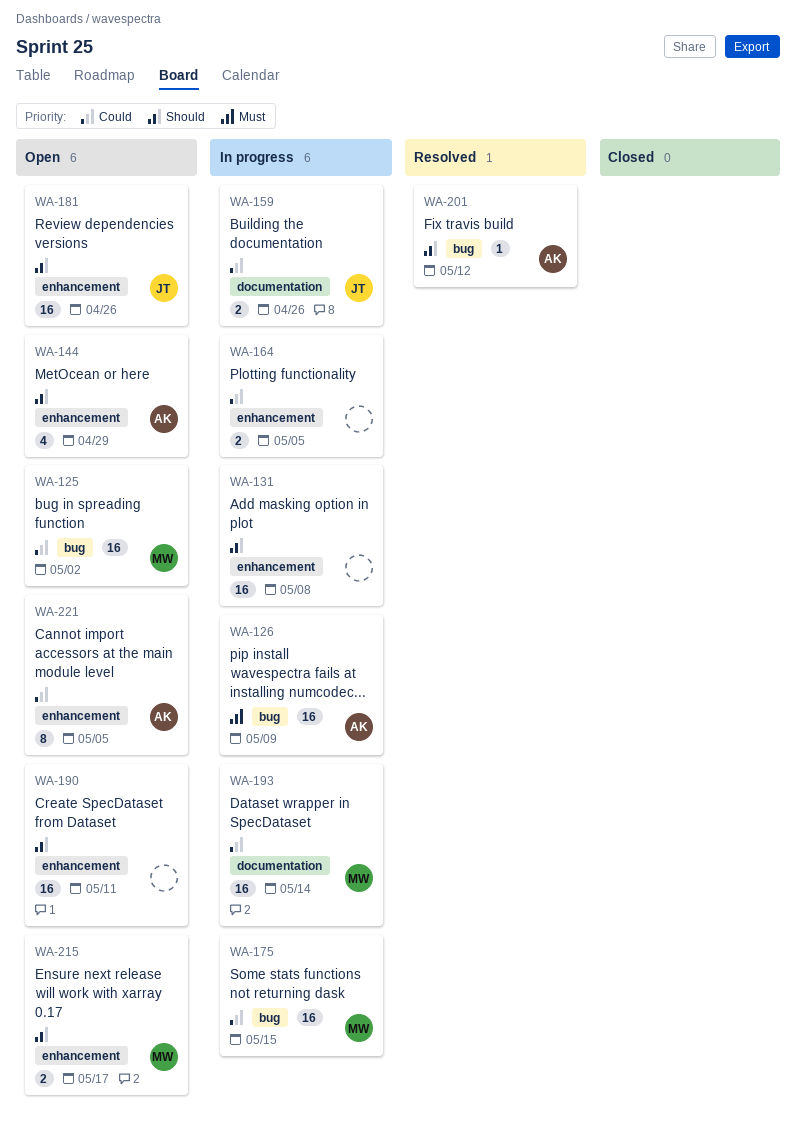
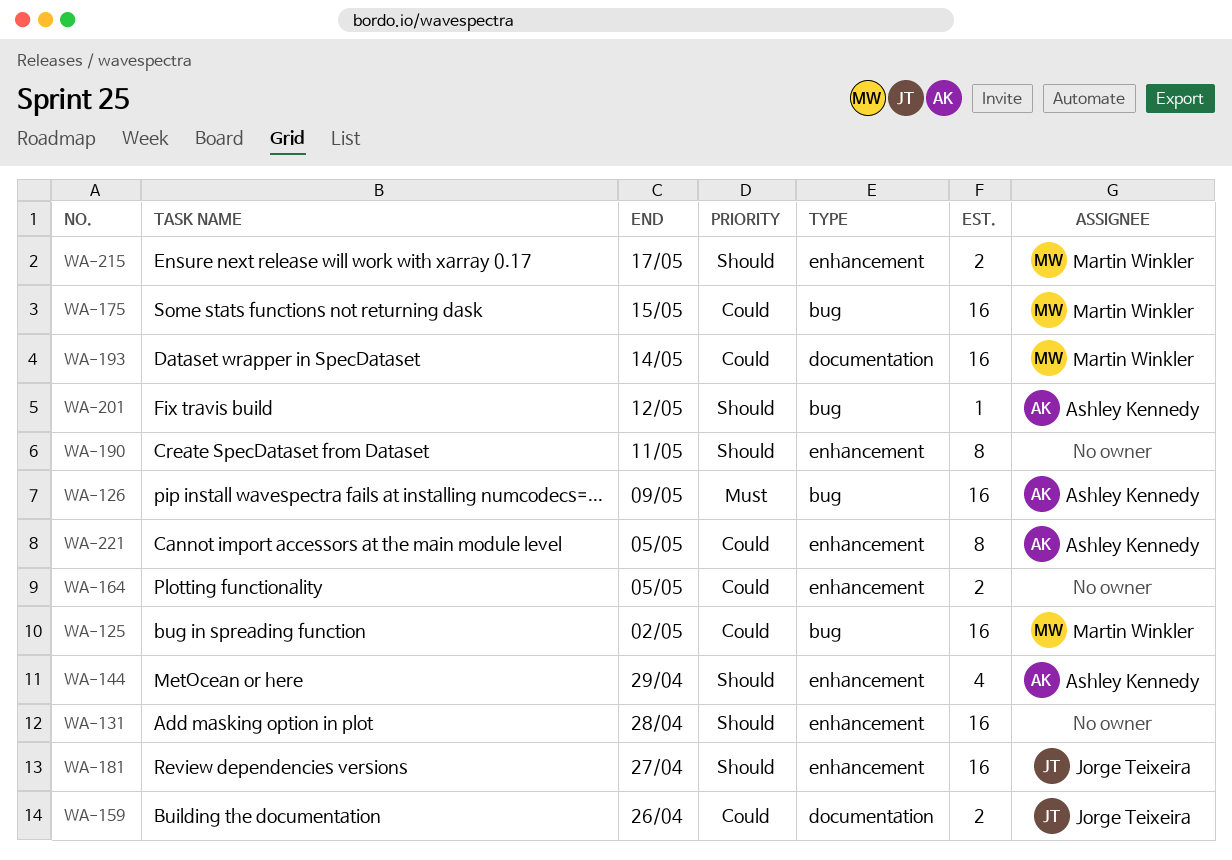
WA-131, due: May 8 -> Apr 28
WA-181, due: Apr 26 -> Apr 27
WA-190, estimate: 16 -> 8

